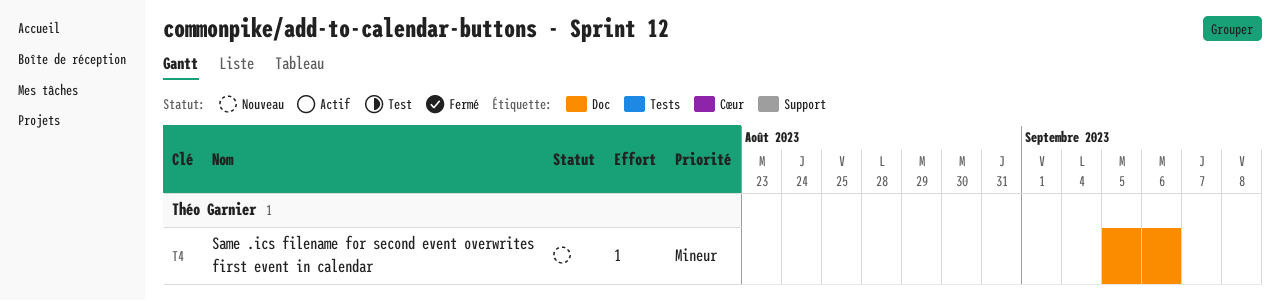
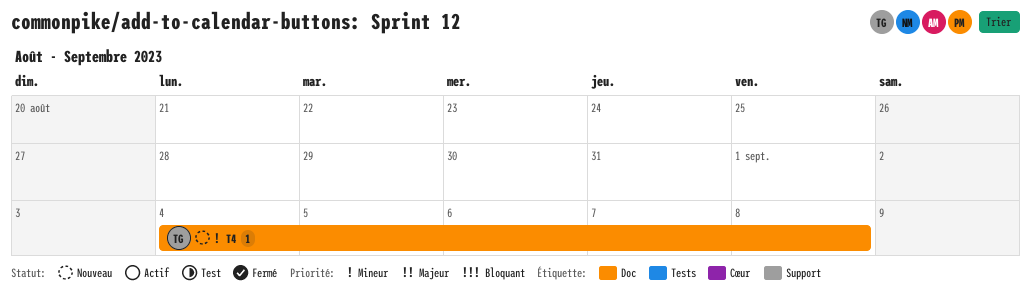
T4, start: Sep 5 -> Sep 4
T4, due: Sep 6 -> Sep 8

